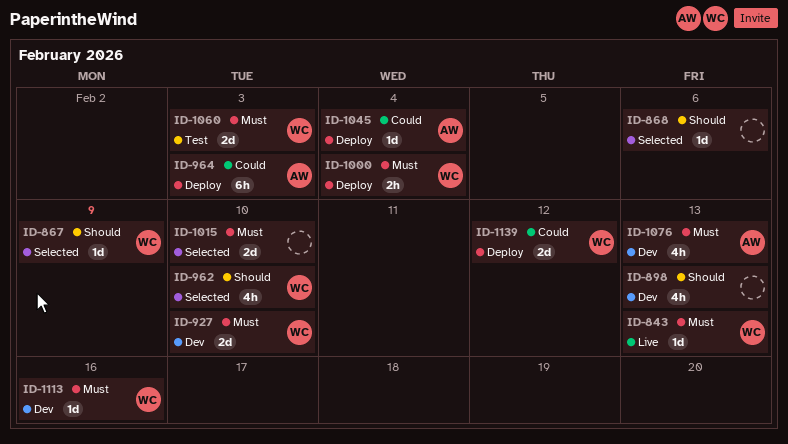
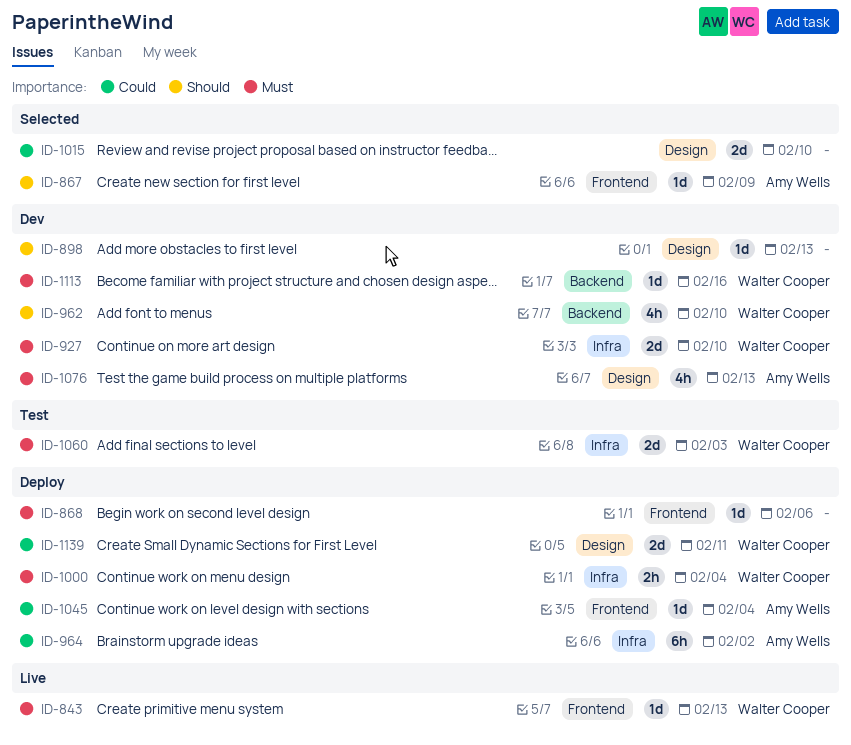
ID-867, owner: Walter Cooper -> Amy Wells
ID-868, status: Selected -> Deploy
ID-868, priority: Should -> Must
ID-898, estimate: 4h -> 1d
ID-962, status: Selected -> Dev
ID-964, due: Feb 3 -> Feb 2
ID-1015, priority: Must -> Could
ID-1139, due: Feb 12 -> Feb 11

